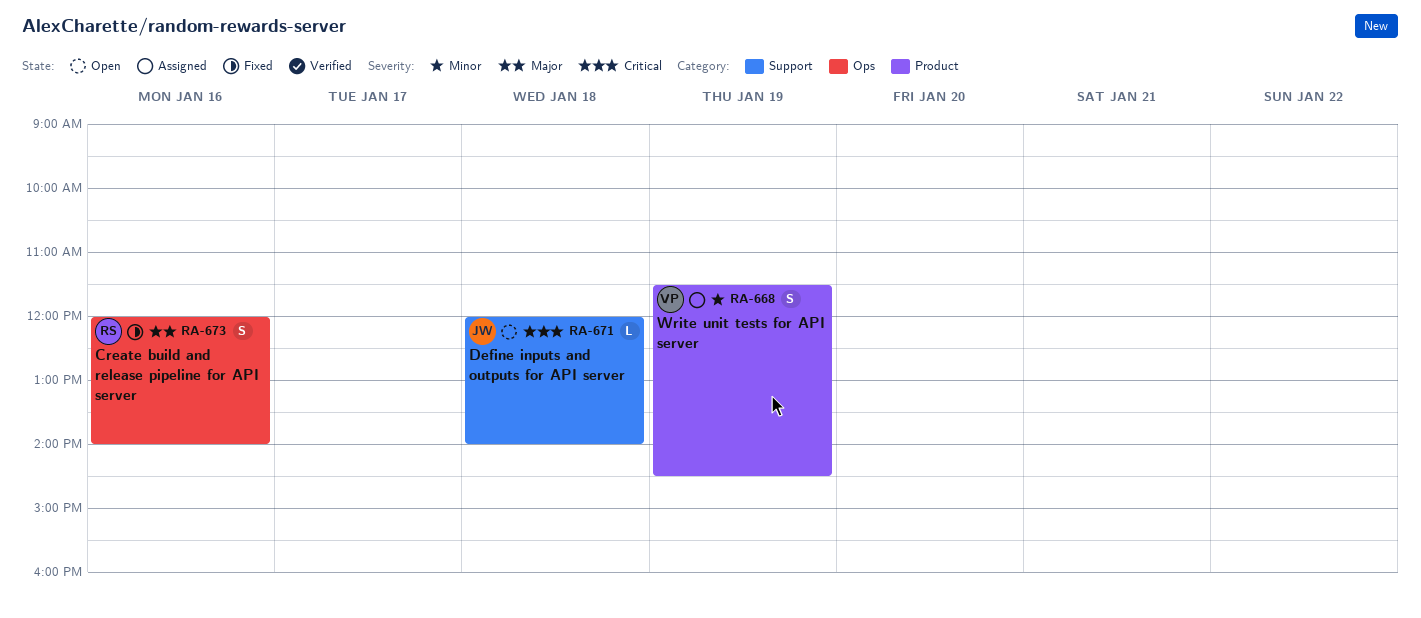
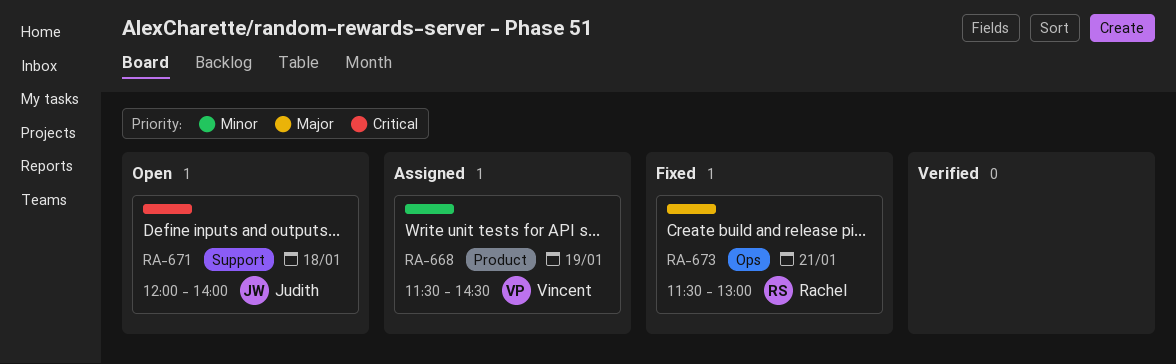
RA-673, day: Jan 16 -> Jan 21
RA-673, begins: 12:00 -> 11:30
RA-673, ends: 14:00 -> 13:00

